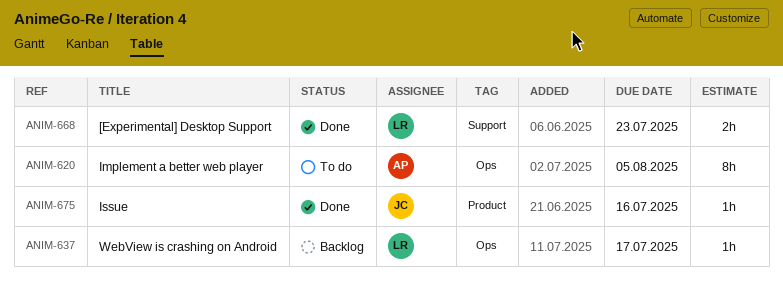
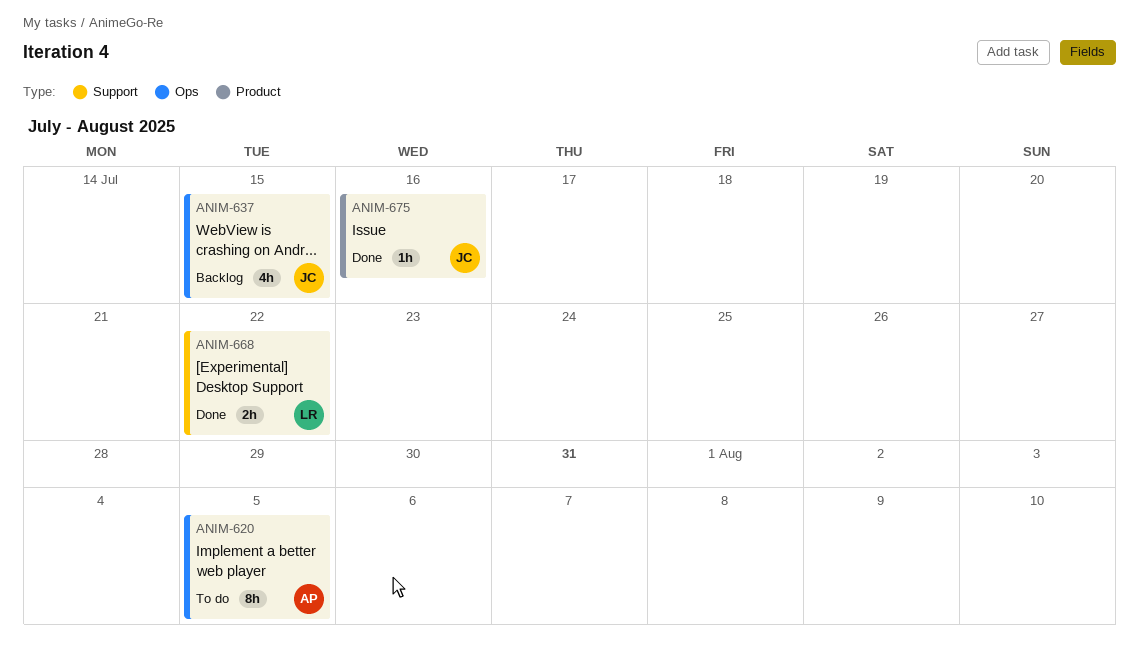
ANIM-637, owner: LR -> JC
ANIM-637, estimate: 1h -> 4h
ANIM-637, due: Jul 17 -> Jul 15
ANIM-668, due: Jul 23 -> Jul 22

